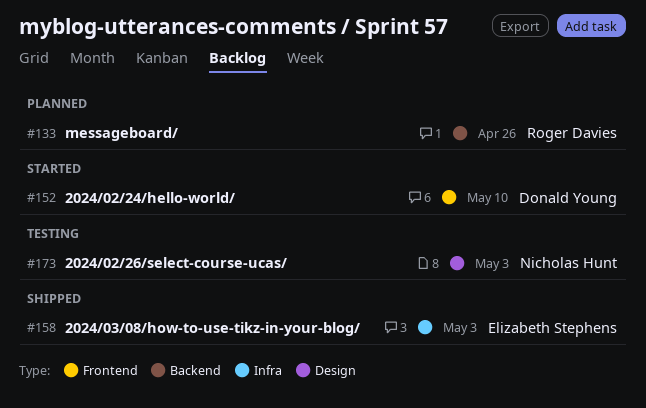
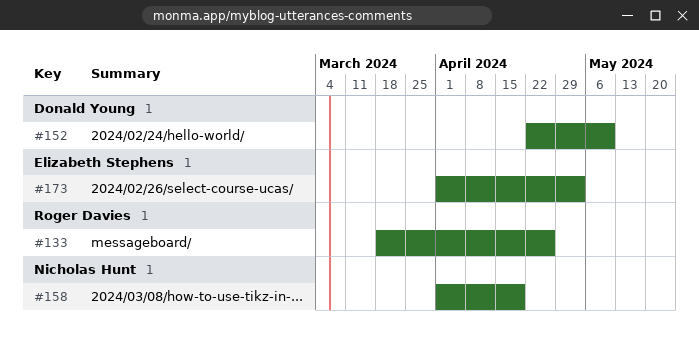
#158, owner: Elizabeth Stephens -> Nicholas Hunt
#158, due: May 3 -> Apr 19
#173, owner: Nicholas Hunt -> Elizabeth Stephens

